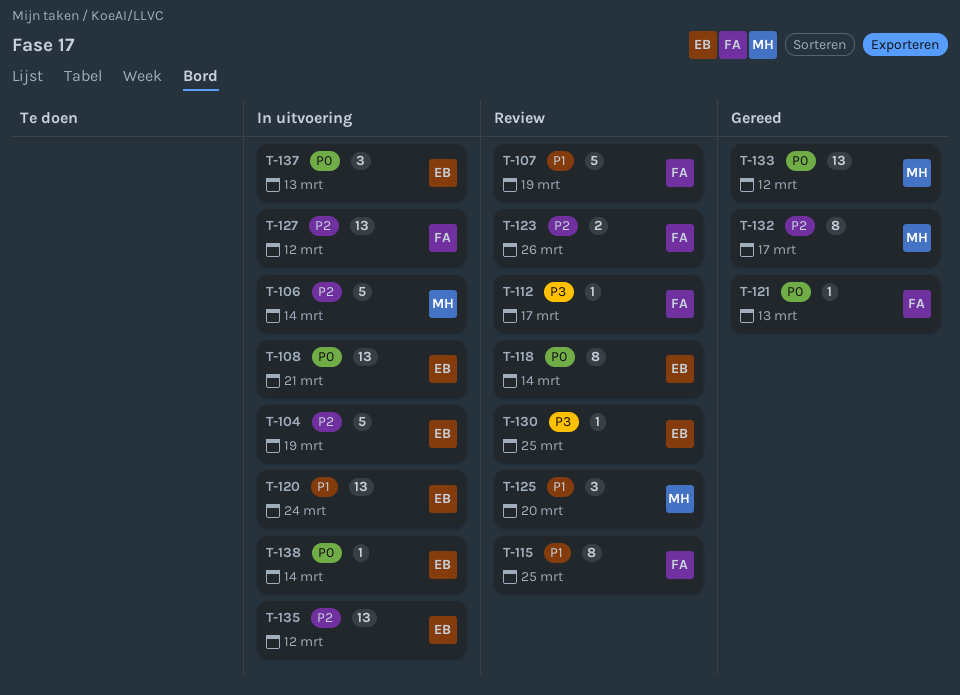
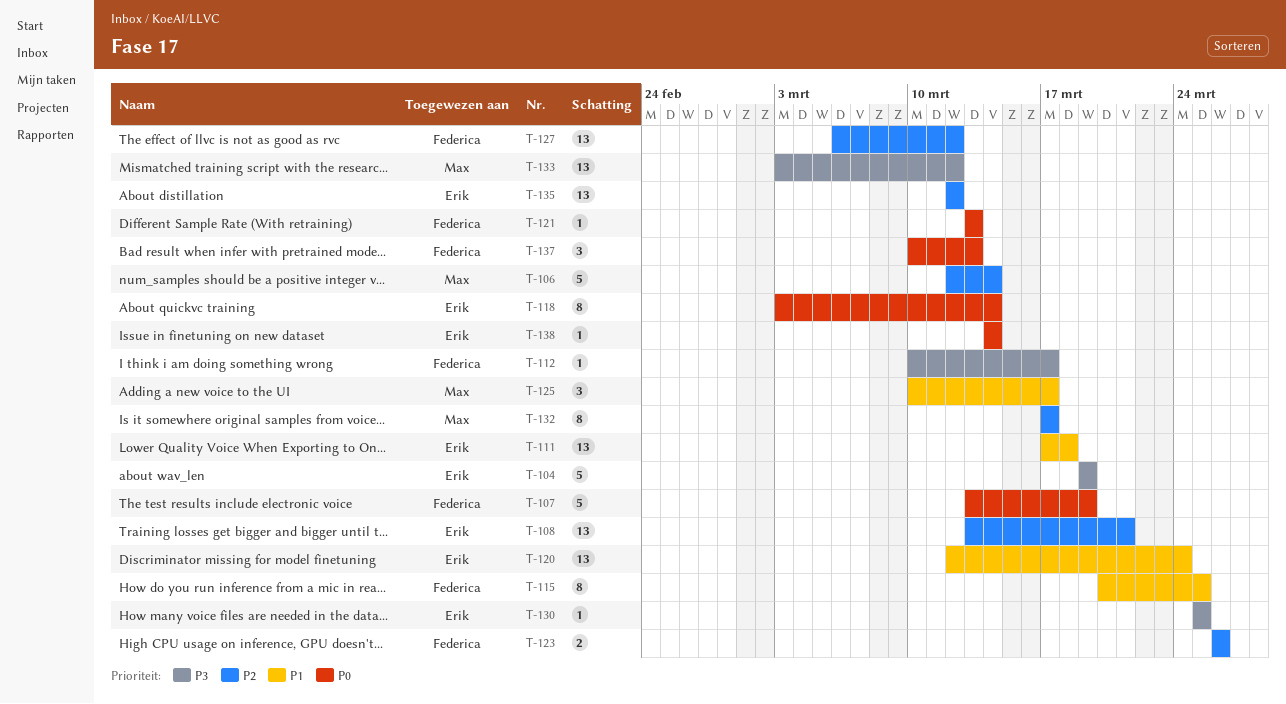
T-104, priority: P2 -> P3
T-107, priority: P1 -> P0
T-108, priority: P0 -> P2
T-111: none -> present
T-125, due: Mar 20 -> Mar 17
T-133, priority: P0 -> P3
T-137, owner: Erik -> Federica

